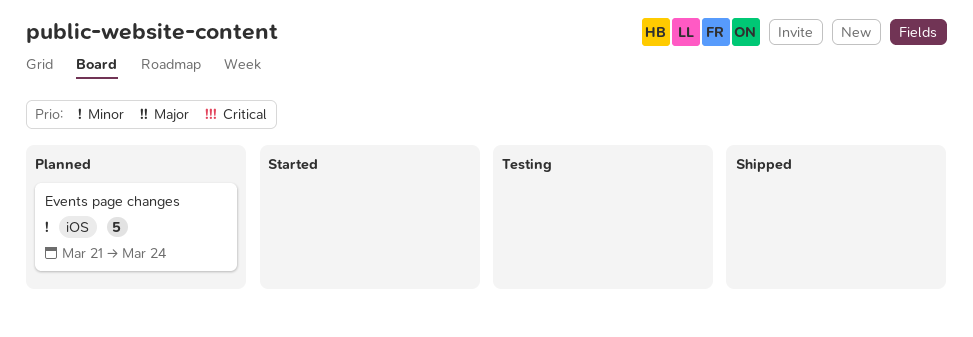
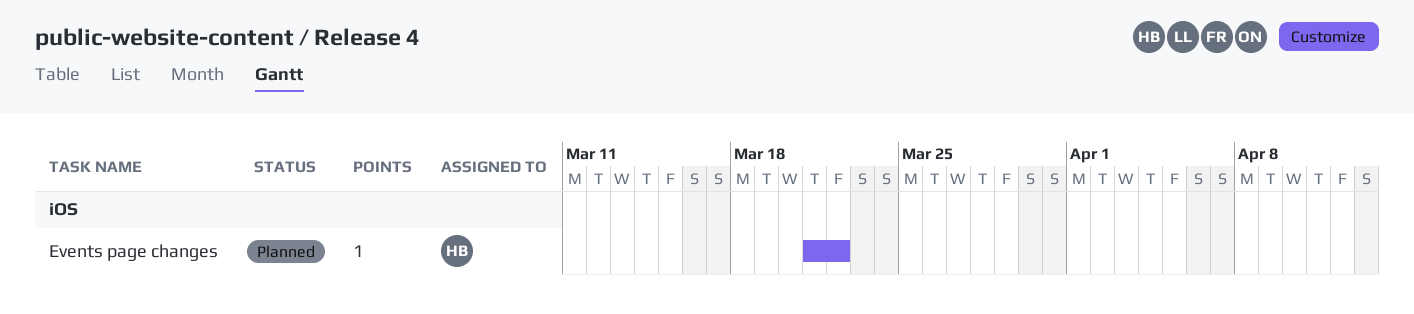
Events page changes, estimate: 5 -> 1
Events page changes, due: Mar 24 -> Mar 22

